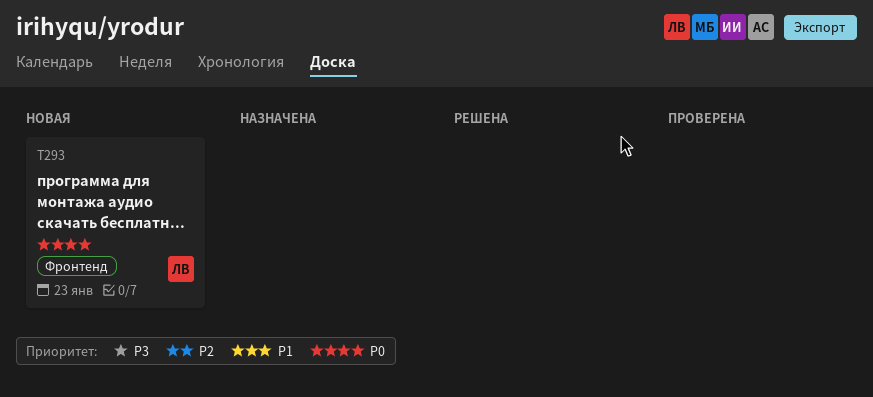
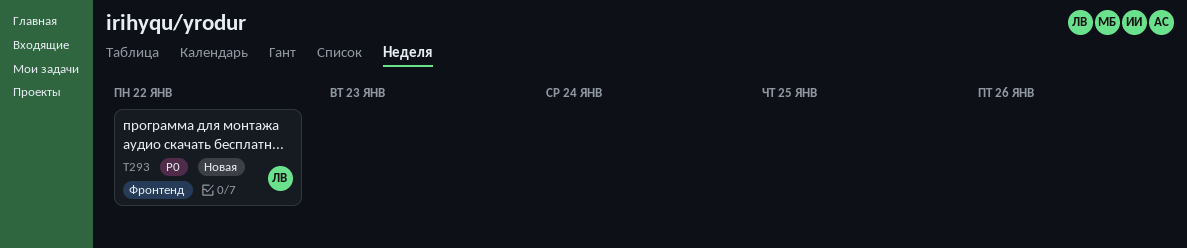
T293, due: Jan 23 -> Jan 22

